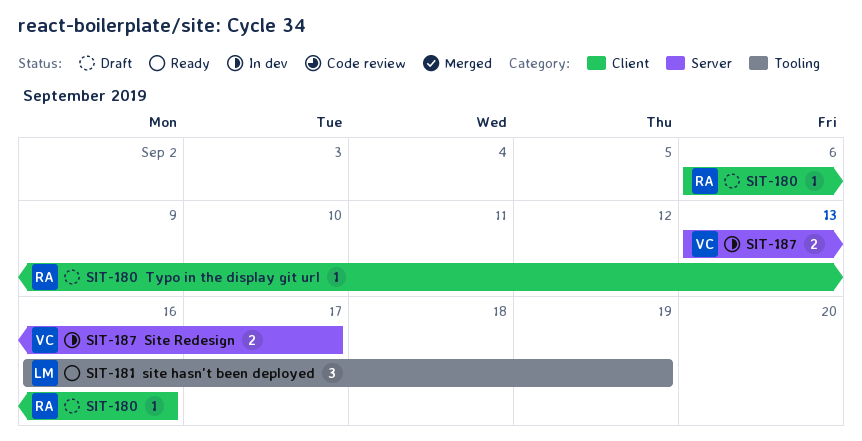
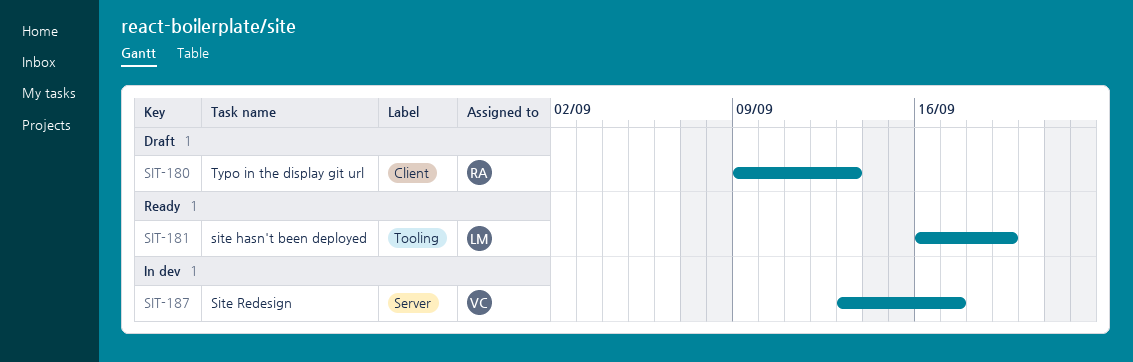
SIT-180, start: Sep 6 -> Sep 9
SIT-180, due: Sep 16 -> Sep 13

